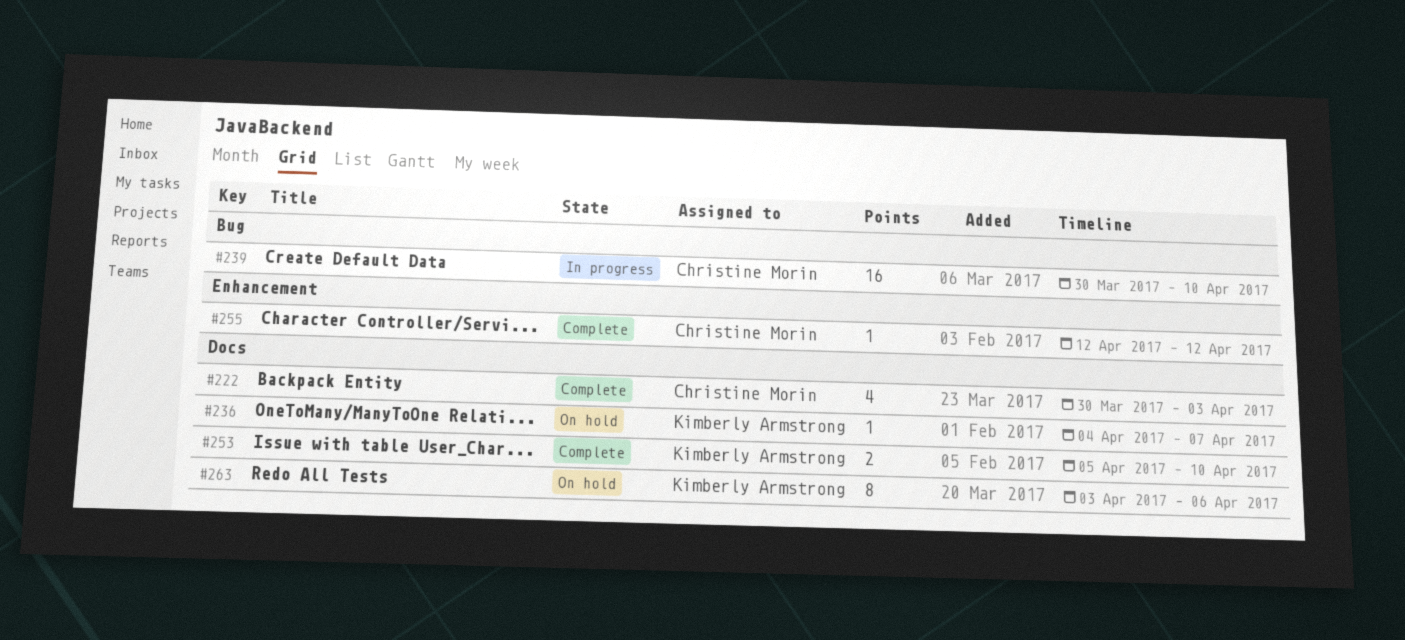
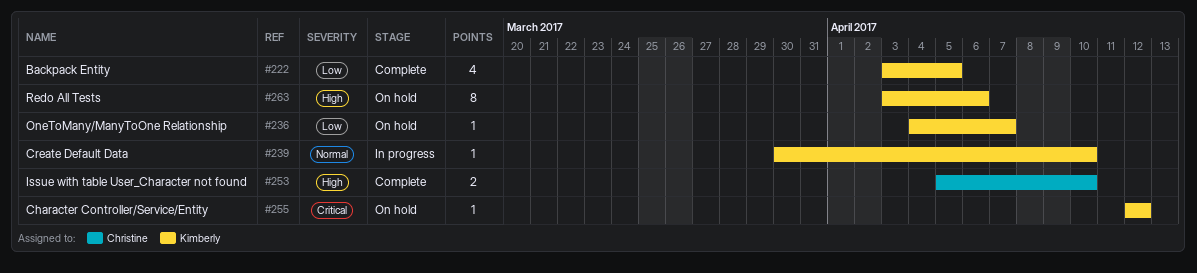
#222, owner: Christine Morin -> Kimberly Armstrong
#222, start: Mar 30 -> Apr 3
#222, due: Apr 3 -> Apr 5
#239, owner: Christine Morin -> Kimberly Armstrong
#239, estimate: 16 -> 1
#253, owner: Kimberly Armstrong -> Christine Morin
#255, status: Complete -> On hold
#255, owner: Christine Morin -> Kimberly Armstrong

